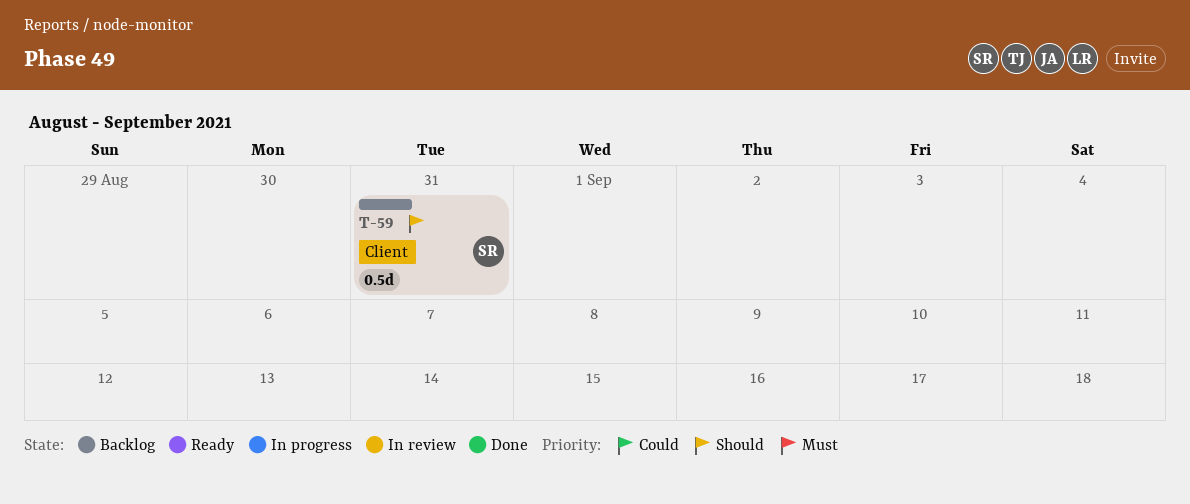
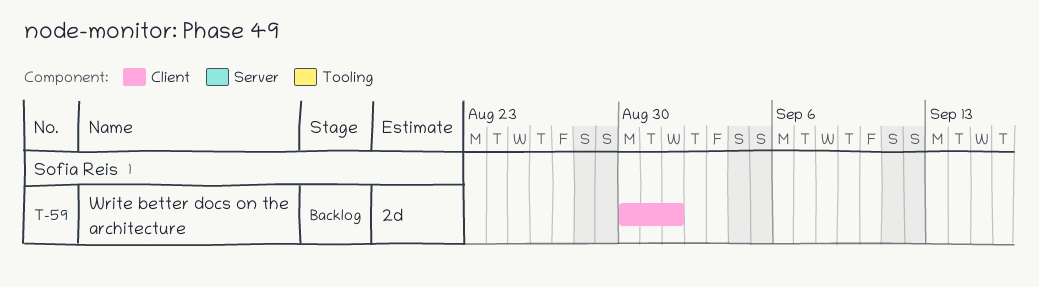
T-59, estimate: 0.5d -> 2d
T-59, due: Aug 31 -> Sep 1

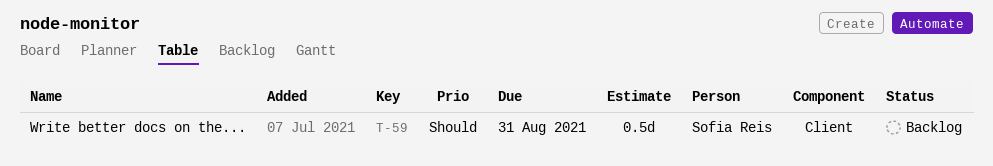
T-59, estimate: 2d -> 0.5d
T-59, due: Sep 1 -> Aug 31

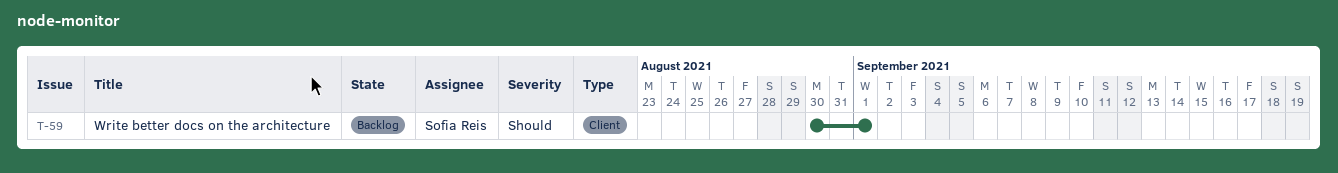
T-59, due: Aug 31 -> Sep 1

